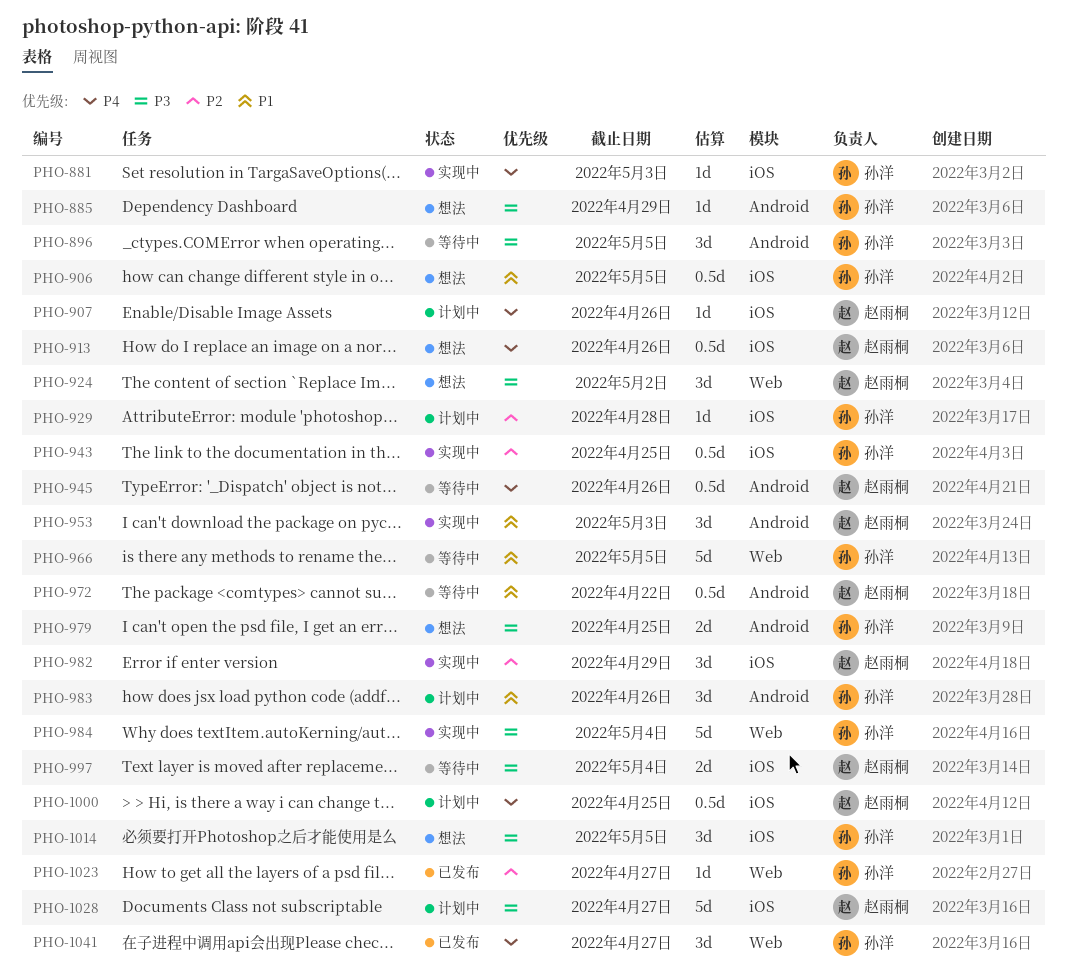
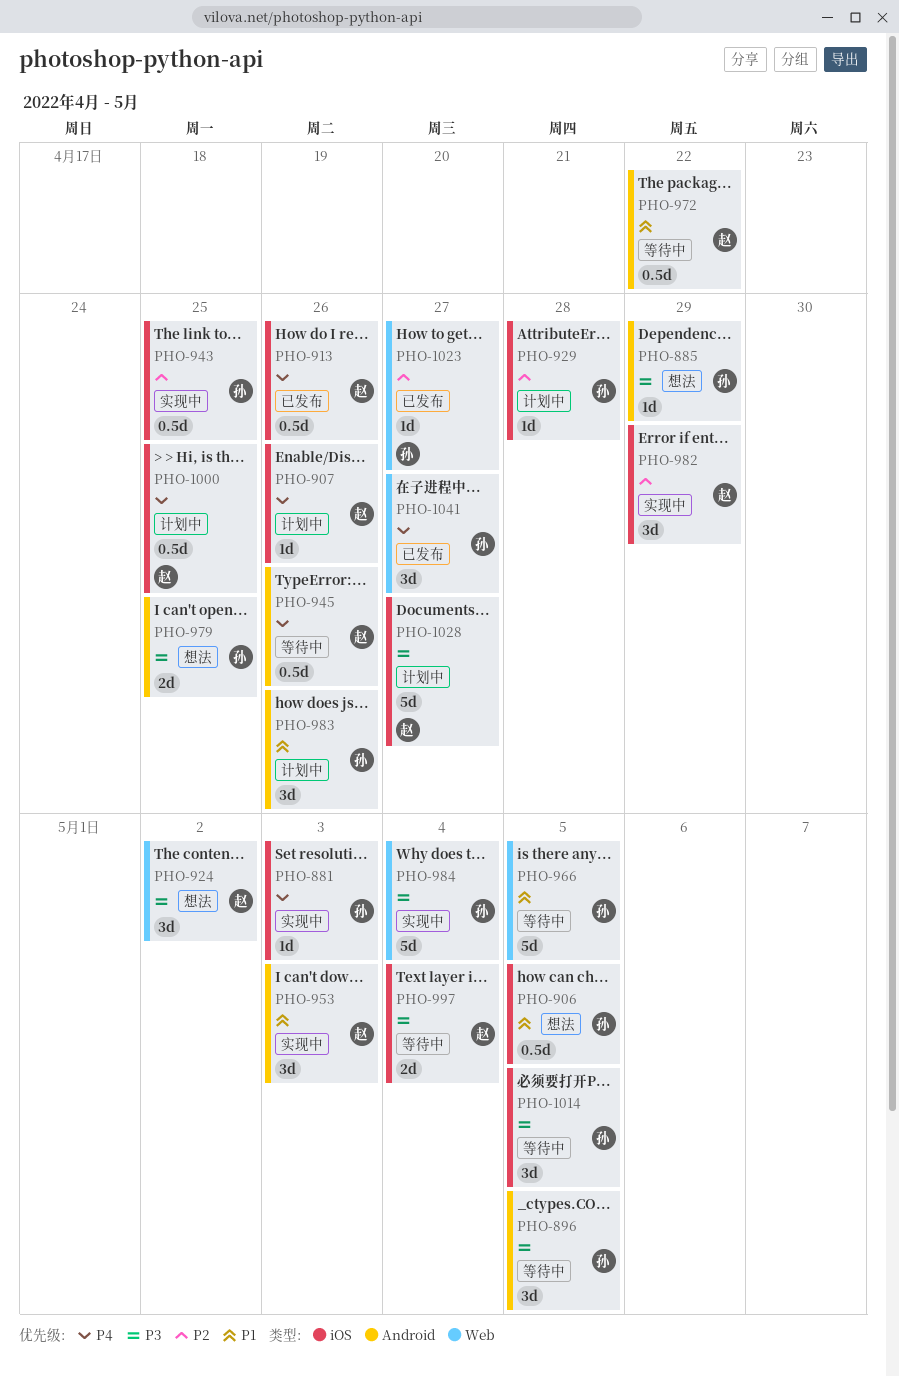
PHO-913, status: 想法 -> 已发布
PHO-1014, status: 想法 -> 等待中

